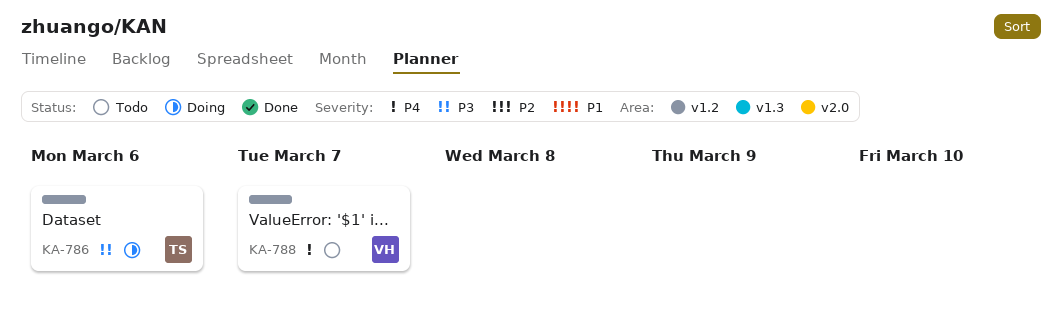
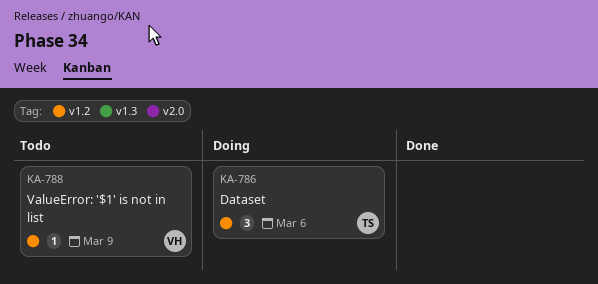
KA-788, due: Mar 7 -> Mar 9

